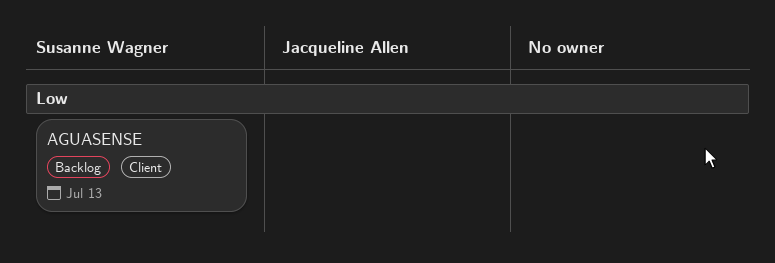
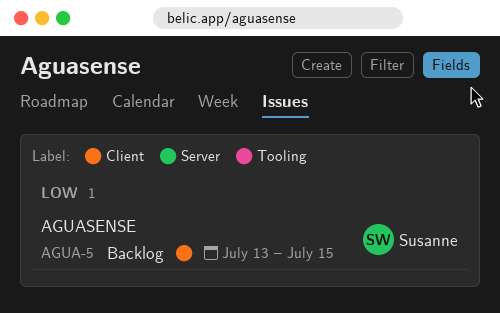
AGUASENSE, due: Jul 13 -> Jul 15

